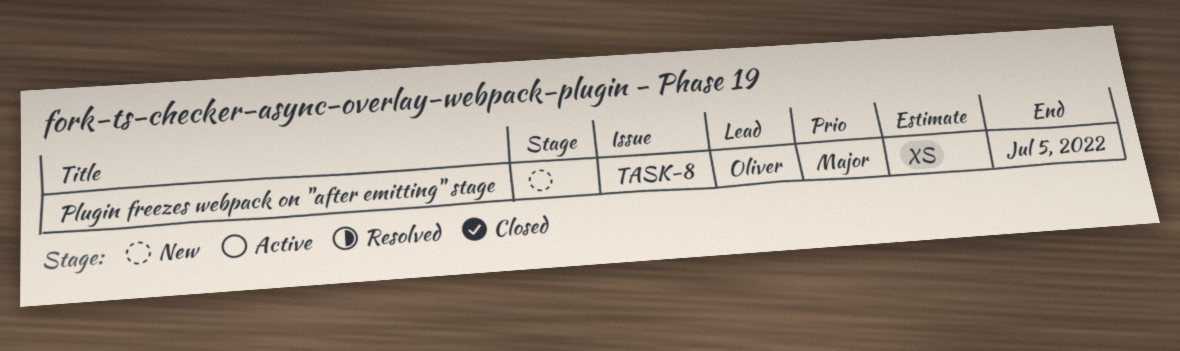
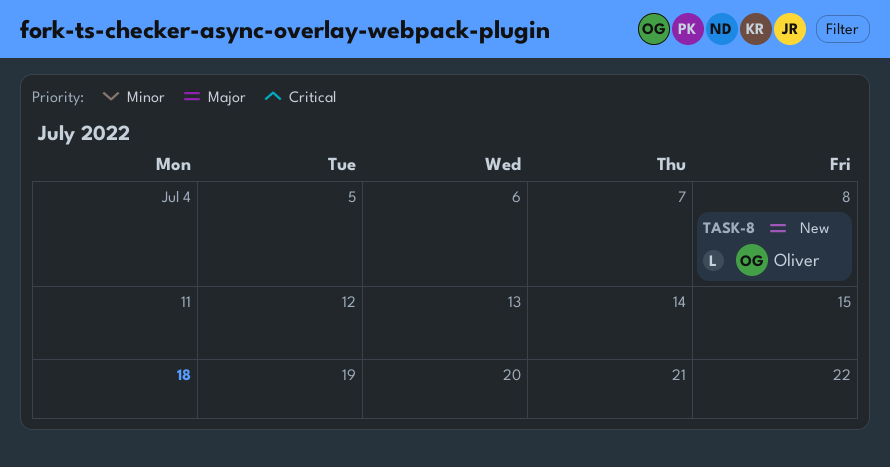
TASK-8, estimate: XS -> L
TASK-8, due: Jul 5 -> Jul 8

